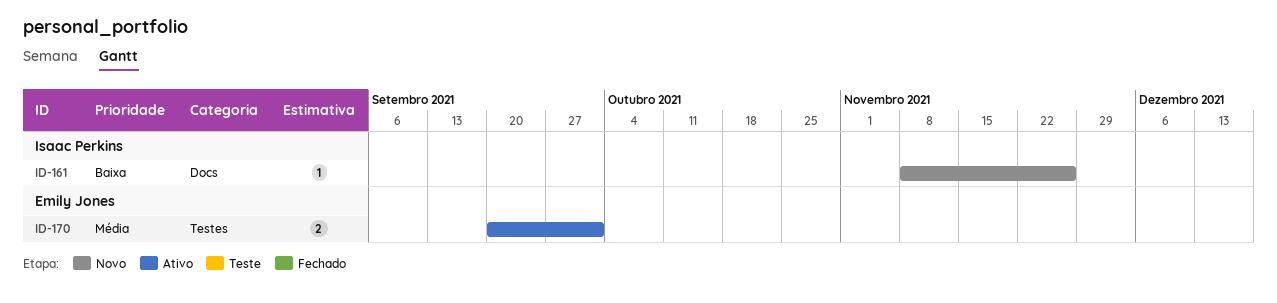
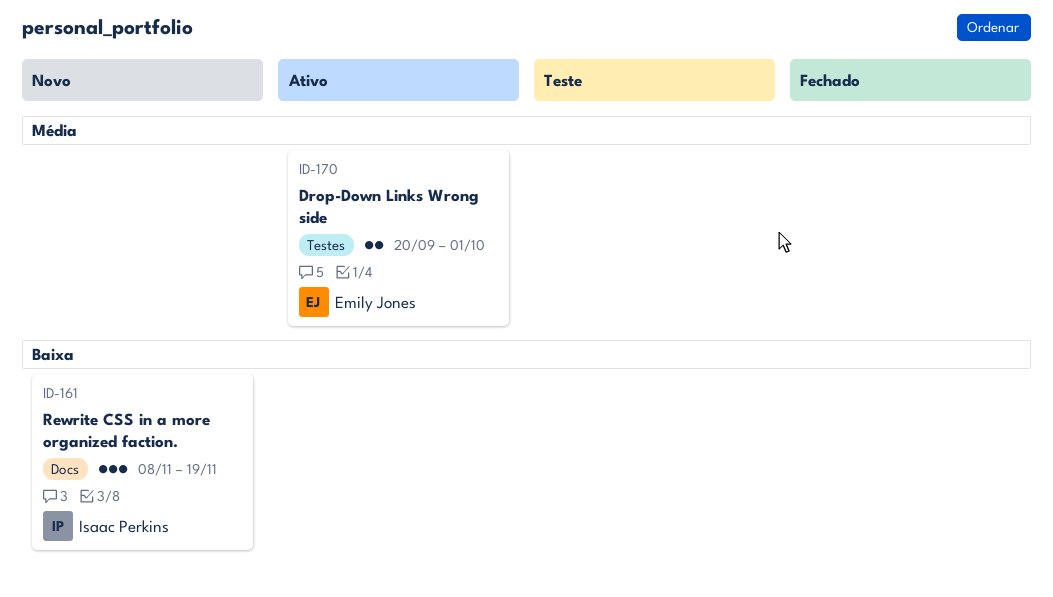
ID-161, estimate: 1 -> 3
ID-161, due: Nov 26 -> Nov 19

